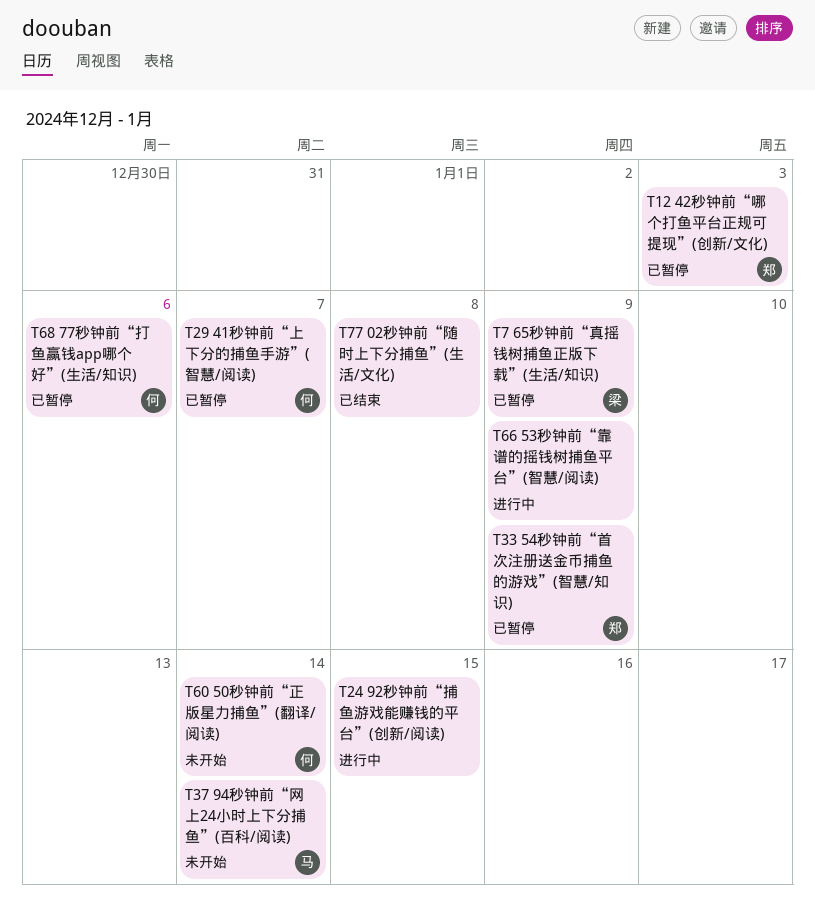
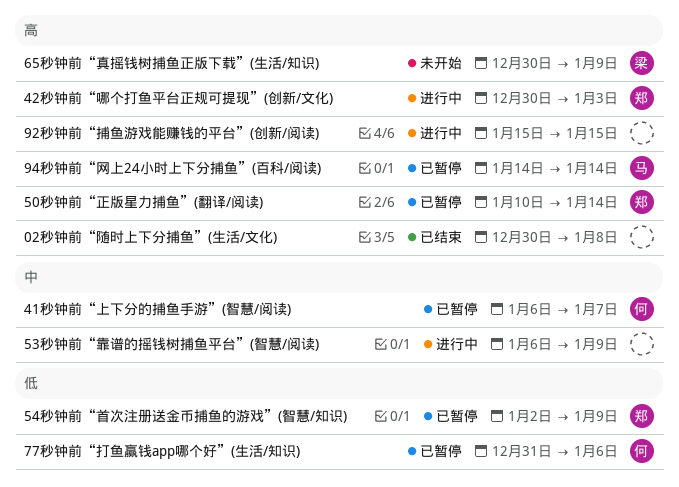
42秒钟前“哪个打鱼平台正规可提现”(创新/文化), status: 已暂停 -> 进行中
50秒钟前“正版星力捕鱼”(翻译/阅读), status: 未开始 -> 已暂停
50秒钟前“正版星力捕鱼”(翻译/阅读), owner: 何 -> 郑
65秒钟前“真摇钱树捕鱼正版下载”(生活/知识), status: 已暂停 -> 未开始
94秒钟前“网上24小时上下分捕鱼”(百科/阅读), status: 未开始 -> 已暂停

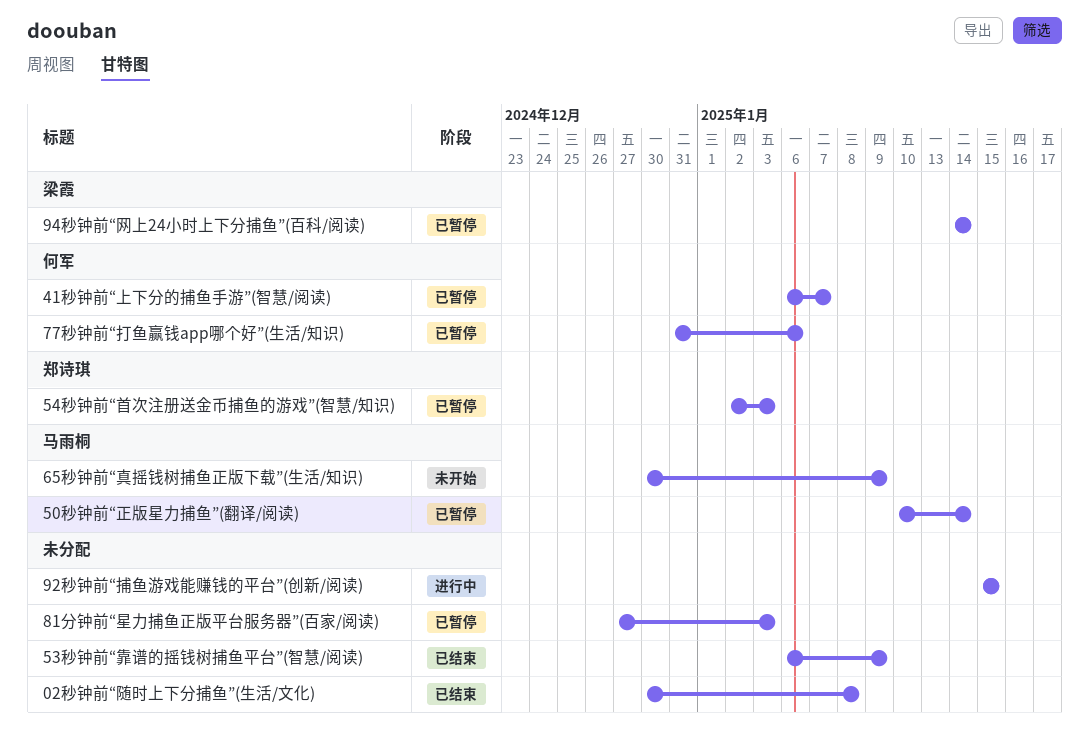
42秒钟前“哪个打鱼平台正规可提现”(创新/文化): present -> none
50秒钟前“正版星力捕鱼”(翻译/阅读), owner: 郑诗琪 -> 马雨桐
53秒钟前“靠谱的摇钱树捕鱼平台”(智慧/阅读), status: 进行中 -> 已结束
54秒钟前“首次注册送金币捕鱼的游戏”(智慧/知识), due: Jan 9 -> Jan 3
65秒钟前“真摇钱树捕鱼正版下载”(生活/知识), owner: 梁霞 -> 马雨桐
81分钟前“星力捕鱼正版平台服务器”(百家/阅读): none -> present
94秒钟前“网上24小时上下分捕鱼”(百科/阅读), owner: 马雨桐 -> 梁霞

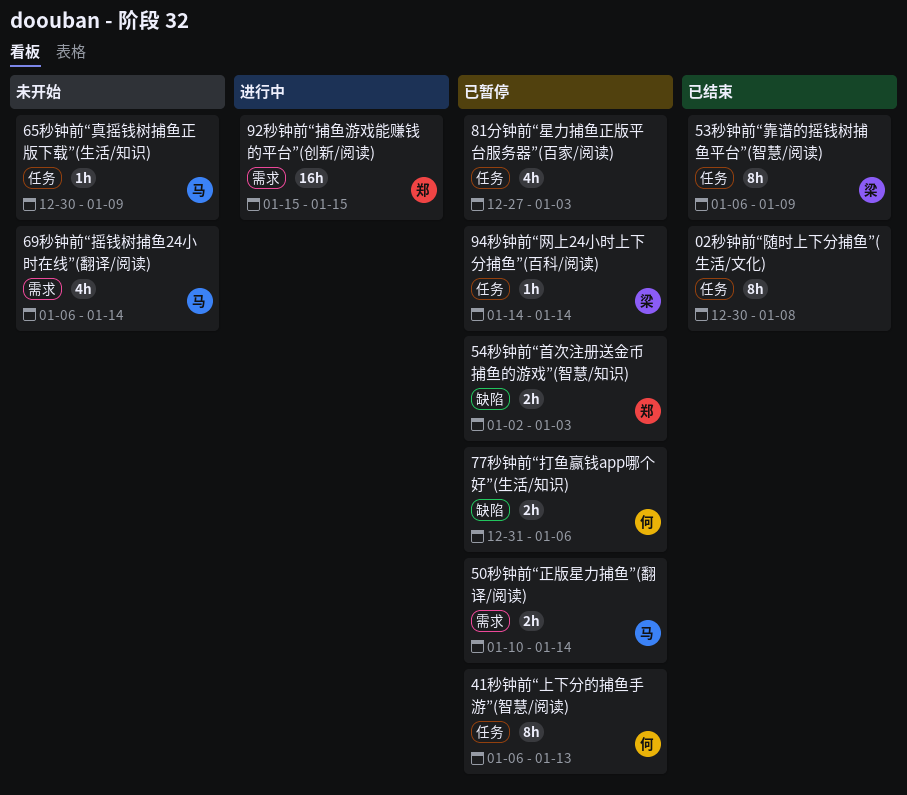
41秒钟前“上下分的捕鱼手游”(智慧/阅读), due: Jan 7 -> Jan 13
53秒钟前“靠谱的摇钱树捕鱼平台”(智慧/阅读), owner: none -> 梁霞
69秒钟前“摇钱树捕鱼24小时在线”(翻译/阅读): none -> present
92秒钟前“捕鱼游戏能赚钱的平台”(创新/阅读), owner: none -> 郑诗琪

